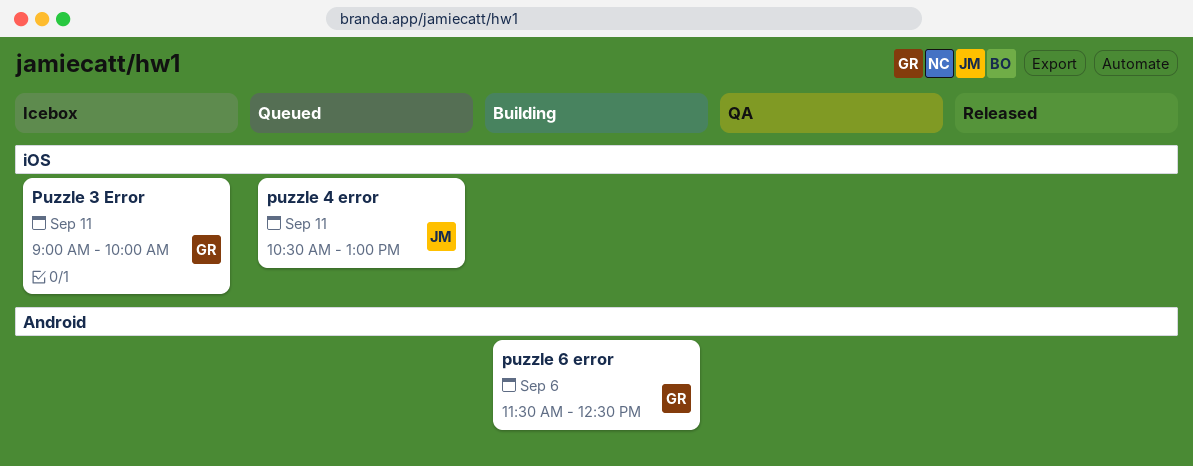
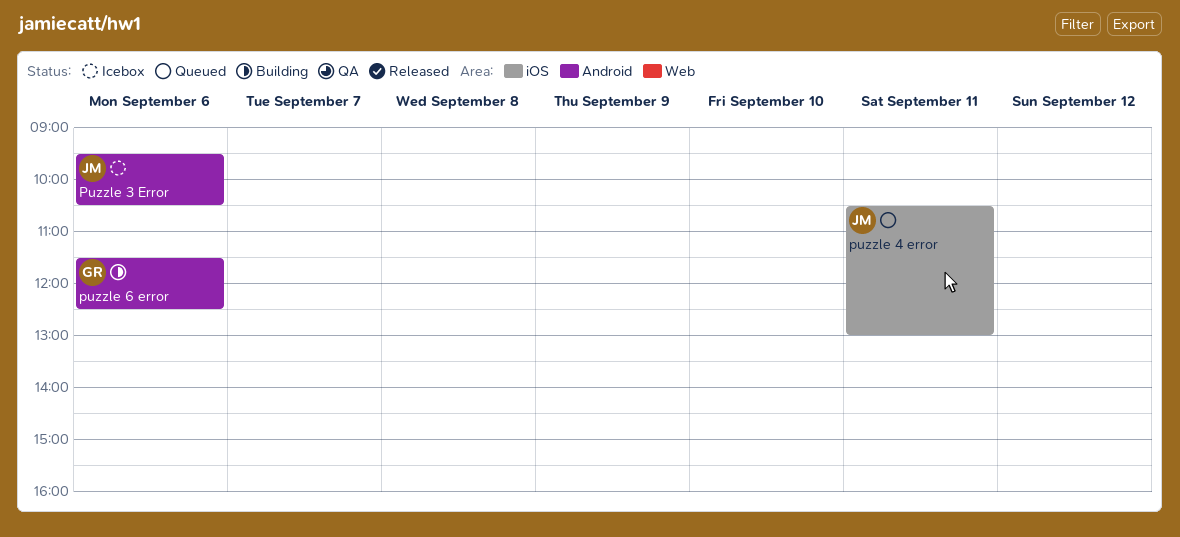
Puzzle 3 Error, owner: GR -> JM
Puzzle 3 Error, label: iOS -> Android
Puzzle 3 Error, day: Sep 11 -> Sep 6
Puzzle 3 Error, begins: 09:00 -> 09:30
Puzzle 3 Error, ends: 10:00 -> 10:30

